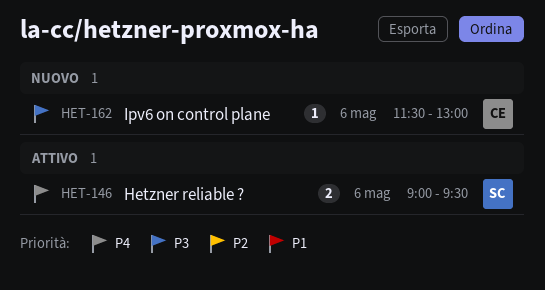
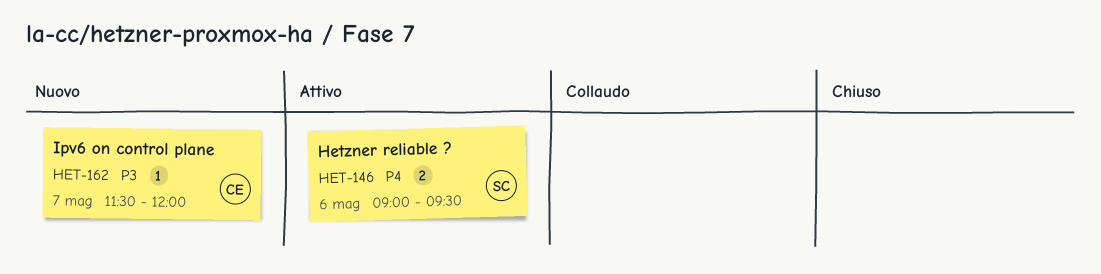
HET-162, day: May 6 -> May 7
HET-162, ends: 13:00 -> 12:00

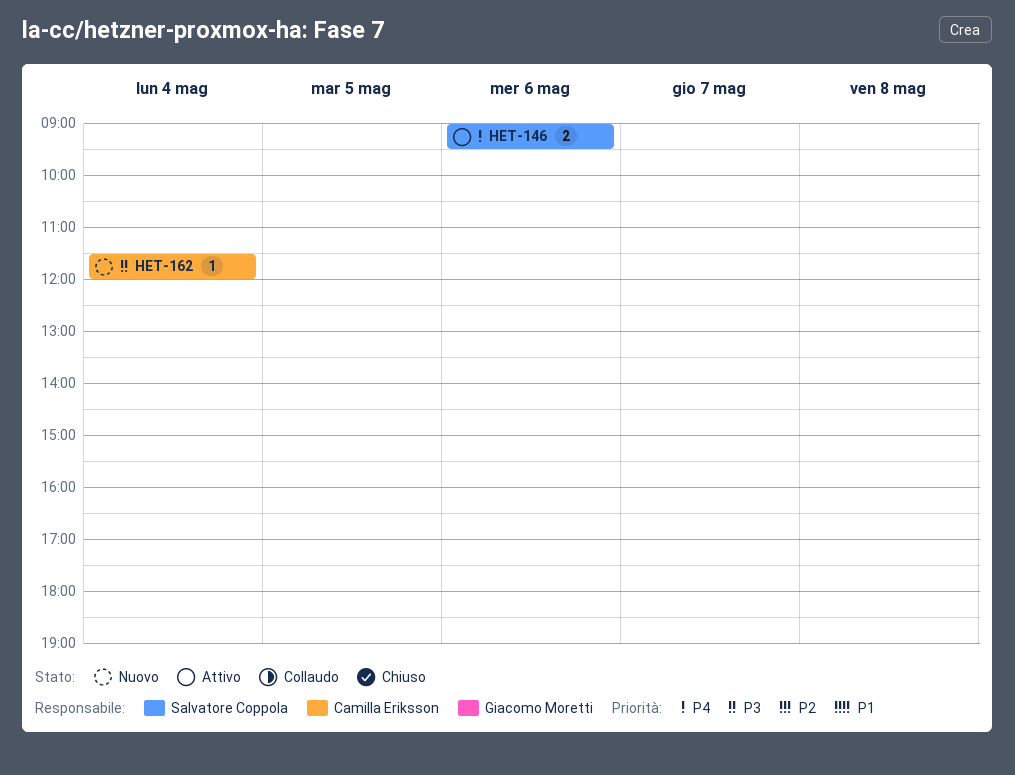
HET-162, day: May 7 -> May 4

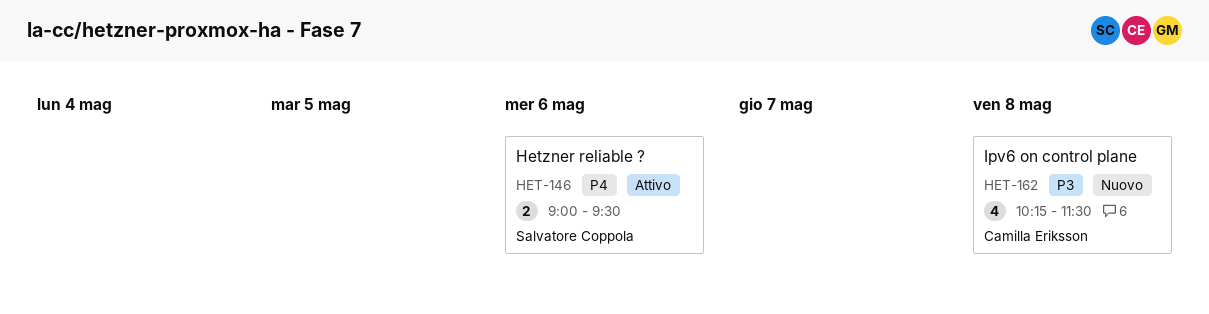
HET-162, estimate: 1 -> 4
HET-162, day: May 4 -> May 8
HET-162, begins: 11:30 -> 10:15
HET-162, ends: 12:00 -> 11:30

